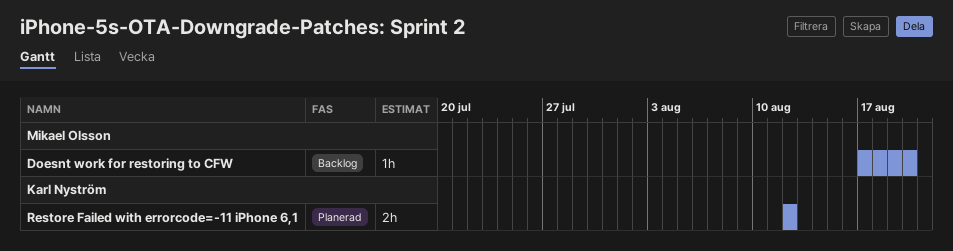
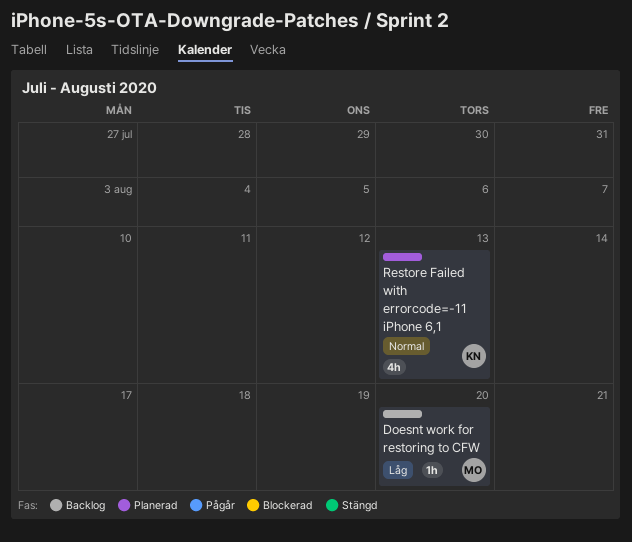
Restore Failed with errorcode=-11 iPhone 6,1, estimate: 2h -> 4h
Restore Failed with errorcode=-11 iPhone 6,1, due: Aug 12 -> Aug 13

